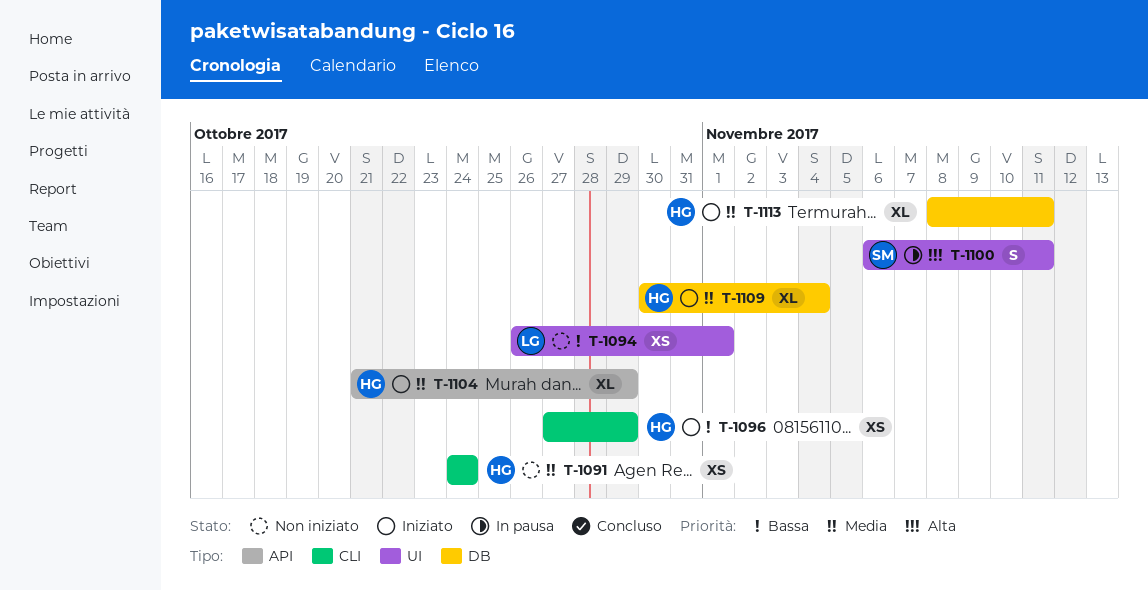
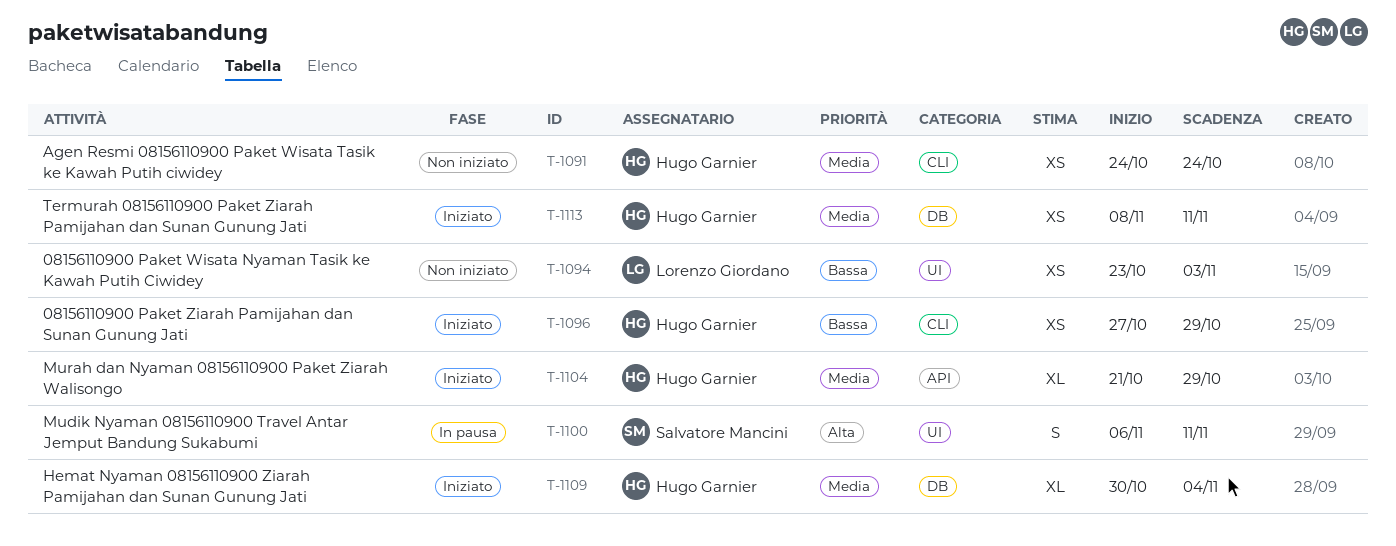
T-1094, start: Oct 26 -> Oct 23
T-1094, due: Nov 1 -> Nov 3
T-1113, estimate: XL -> XS

